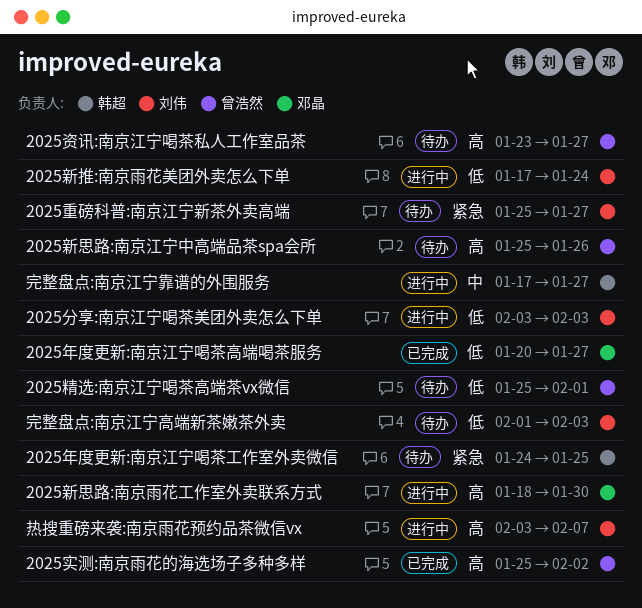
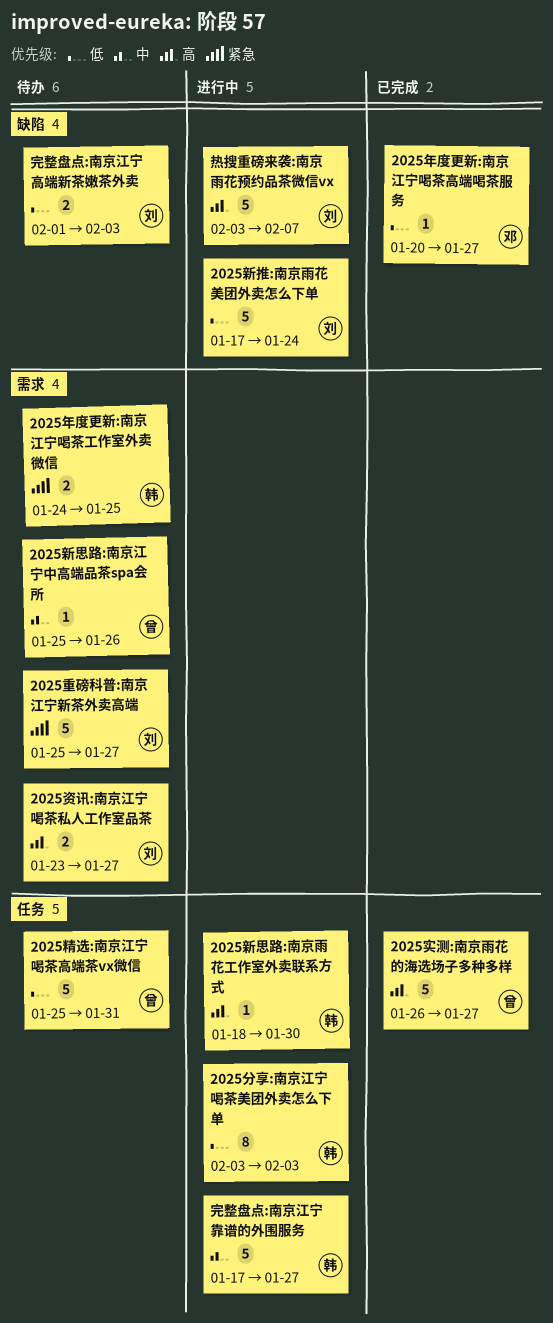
2025分享:南京江宁喝茶美团外卖怎么下单, owner: 刘伟 -> 韩超
2025实测:南京雨花的海选场子多种多样, start: Jan 25 -> Jan 26
2025实测:南京雨花的海选场子多种多样, due: Feb 2 -> Jan 27
2025新思路:南京江宁中高端品茶spa会所, priority: 高 -> 中
2025新思路:南京雨花工作室外卖联系方式, owner: 邓晶 -> 韩超
2025精选:南京江宁喝茶高端茶vx微信, due: Feb 1 -> Jan 31
2025资讯:南京江宁喝茶私人工作室品茶, owner: 曾浩然 -> 刘伟

